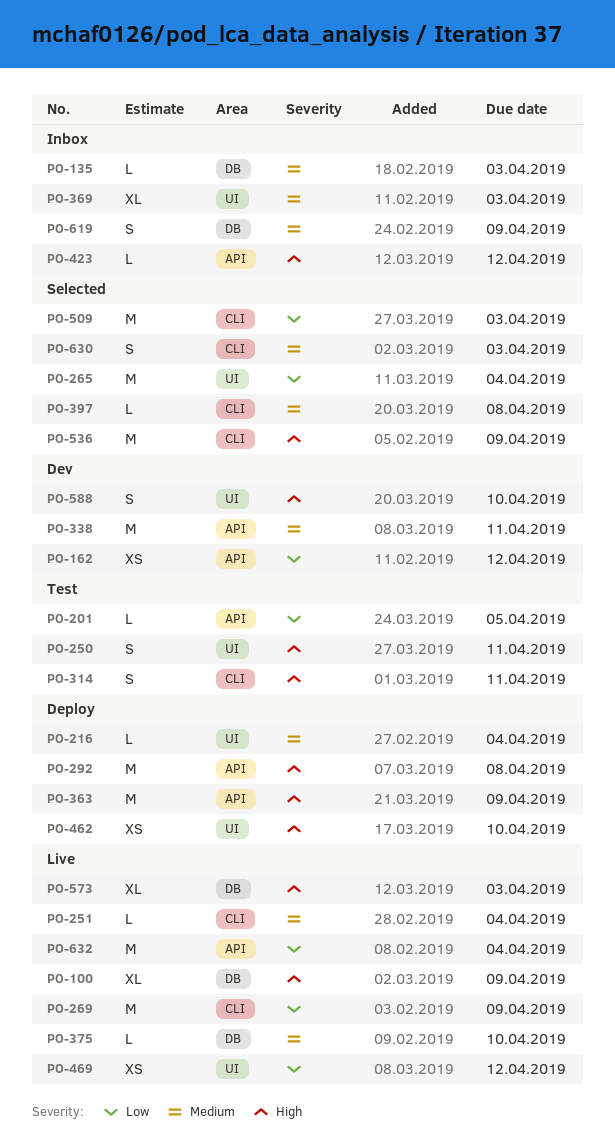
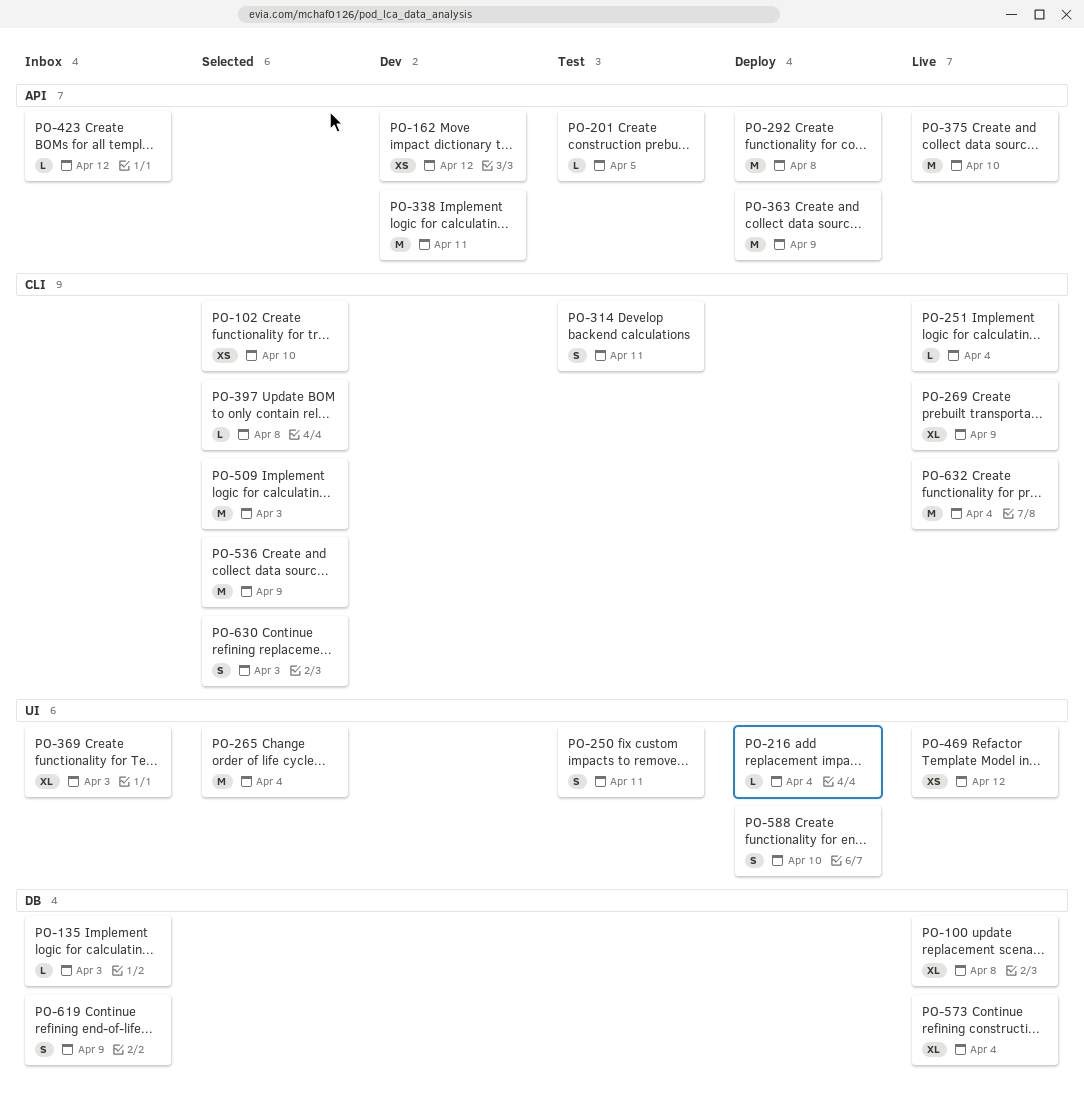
PO-100, due: Apr 9 -> Apr 8
PO-102: none -> present
PO-269, estimate: M -> XL
PO-375, label: DB -> API
PO-375, estimate: L -> M
PO-462: present -> none
PO-573, due: Apr 3 -> Apr 4
PO-588, status: Dev -> Deploy
PO-632, label: API -> CLI

